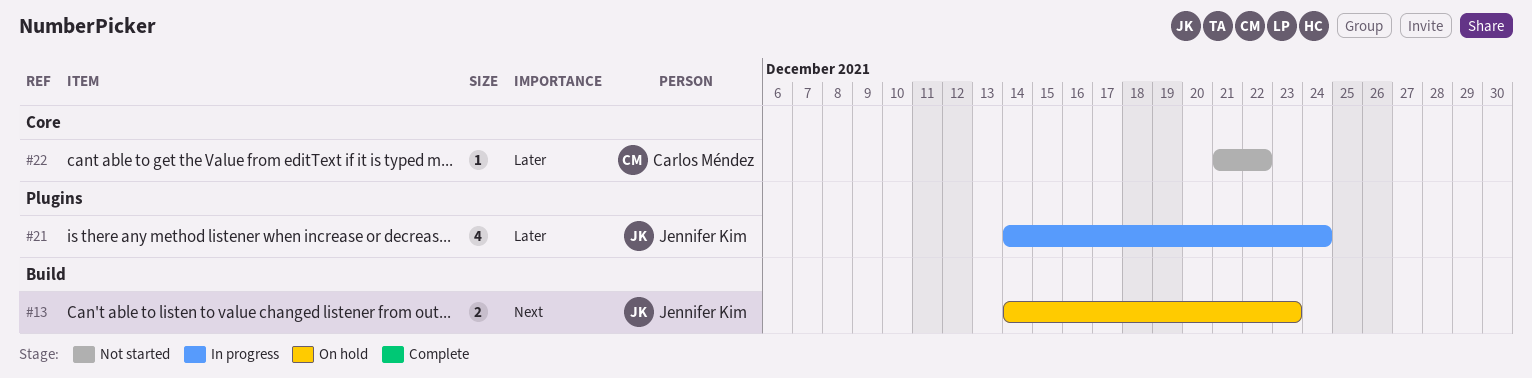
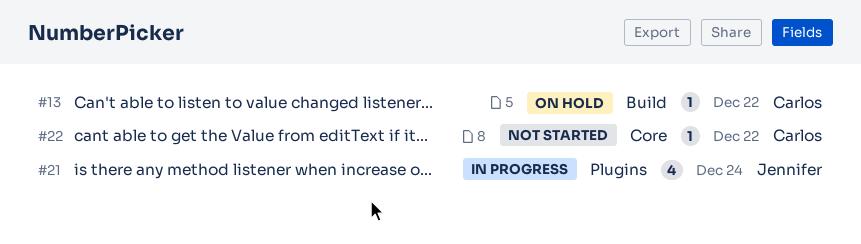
#13, owner: Jennifer Kim -> Carlos Méndez
#13, estimate: 2 -> 1
#13, due: Dec 23 -> Dec 22

